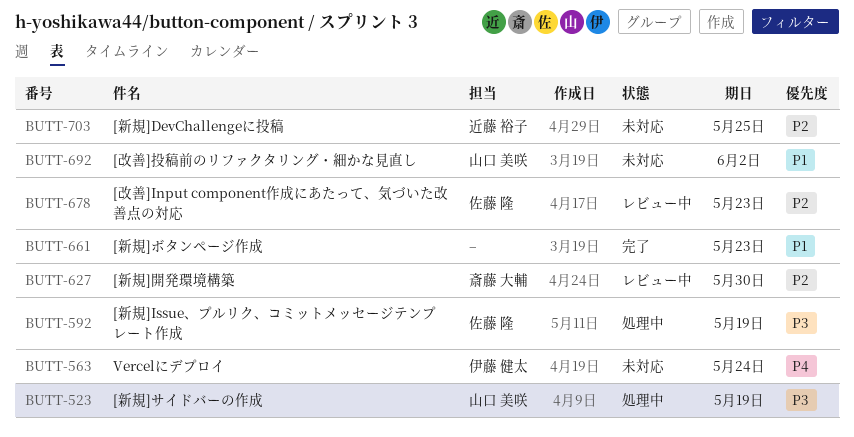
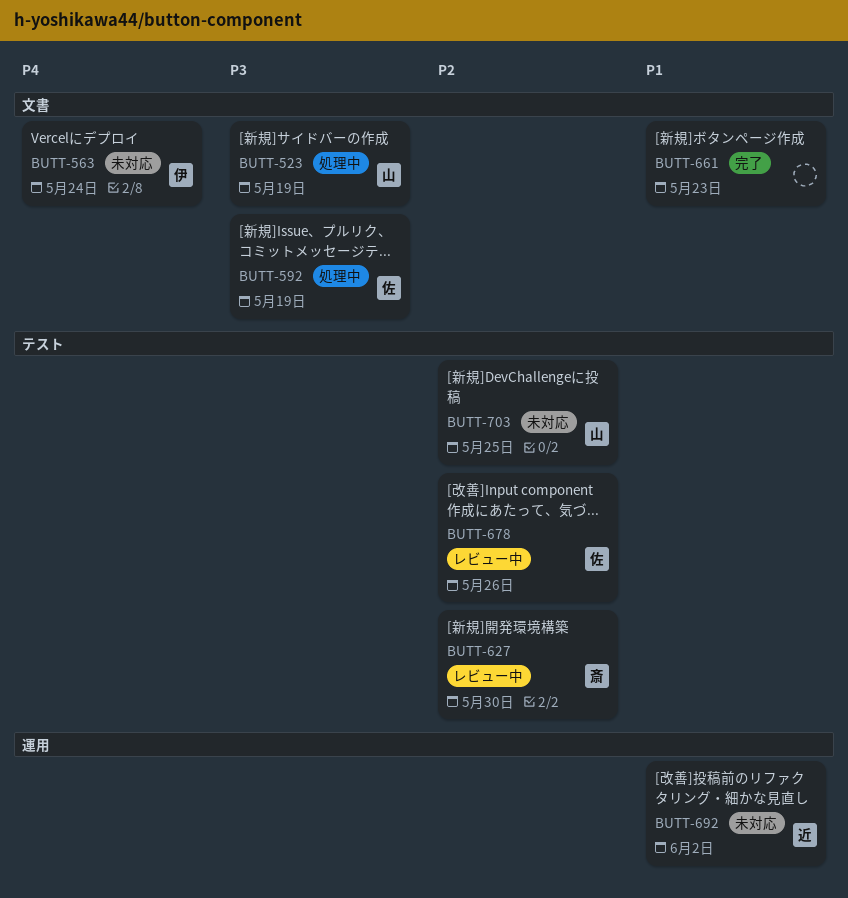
BUTT-678, due: May 23 -> May 26
BUTT-692, owner: 山口 美咲 -> 近藤 裕子
BUTT-703, owner: 近藤 裕子 -> 山口 美咲

